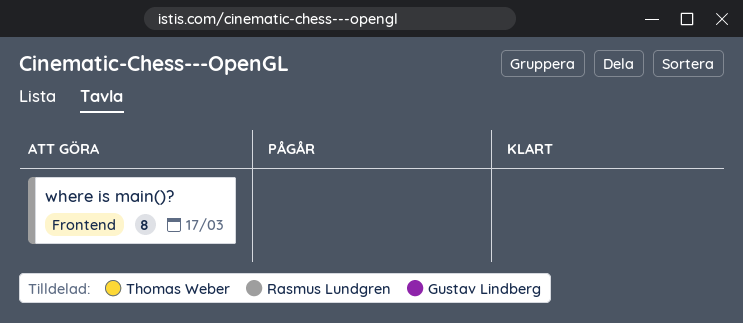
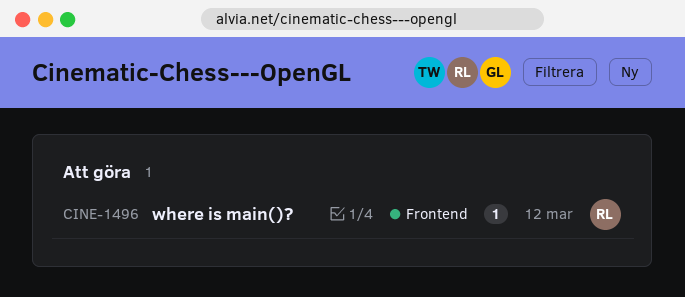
where is main()?, estimate: 8 -> 1
where is main()?, due: Mar 17 -> Mar 12

